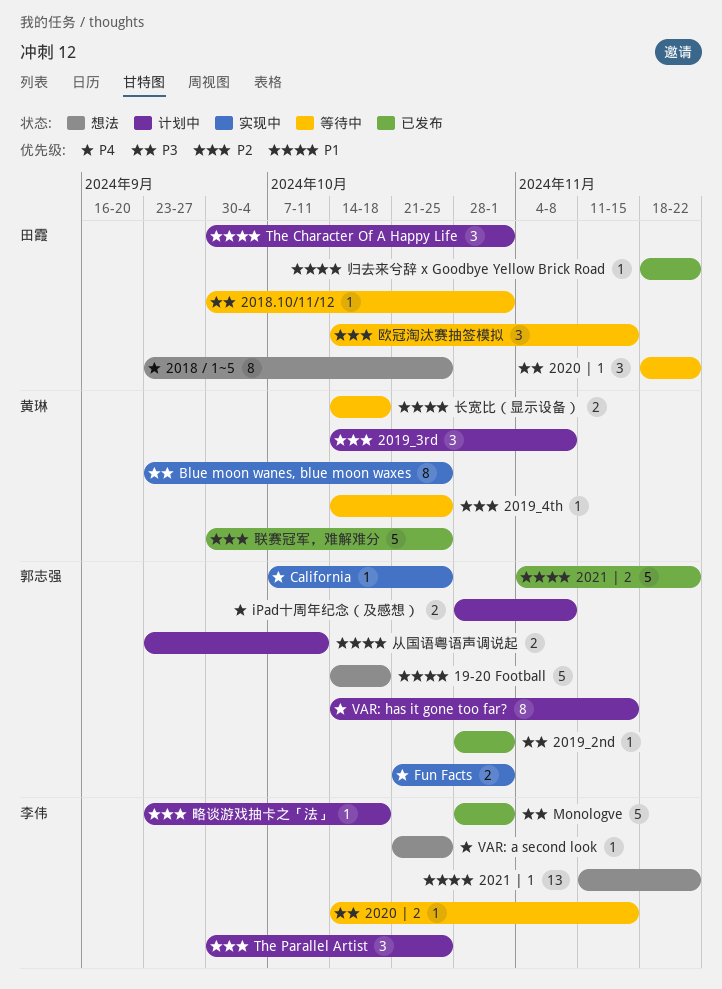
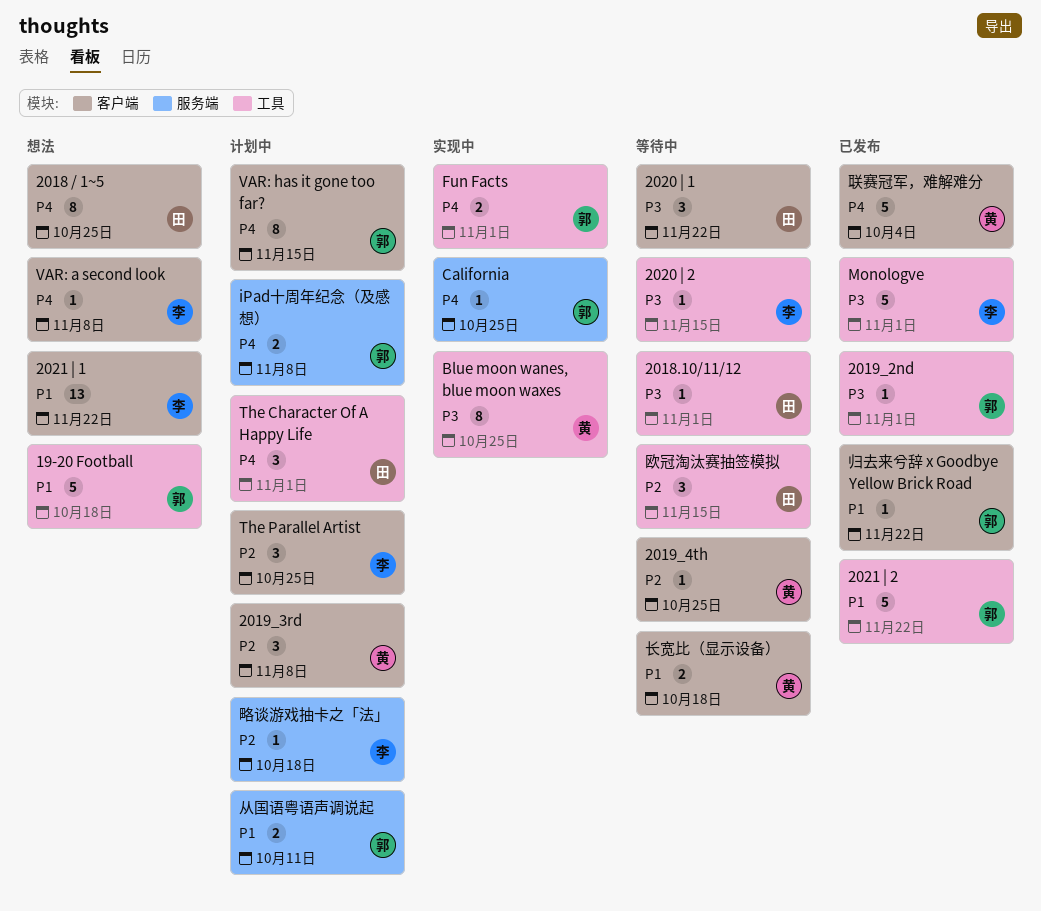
The Character Of A Happy Life, priority: P1 -> P4
VAR: a second look, due: Oct 25 -> Nov 8
归去来兮辞 x Goodbye Yellow Brick Road, owner: 田霞 -> 郭志强
联赛冠军，难解难分, priority: P2 -> P4
联赛冠军，难解难分, due: Oct 25 -> Oct 4

